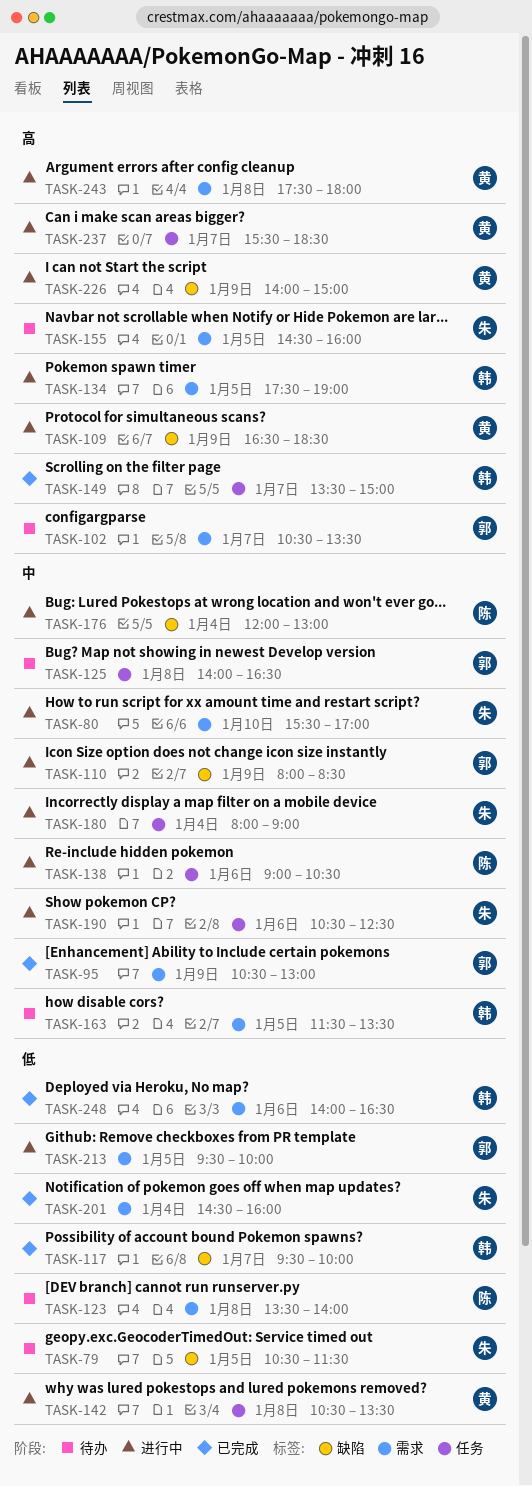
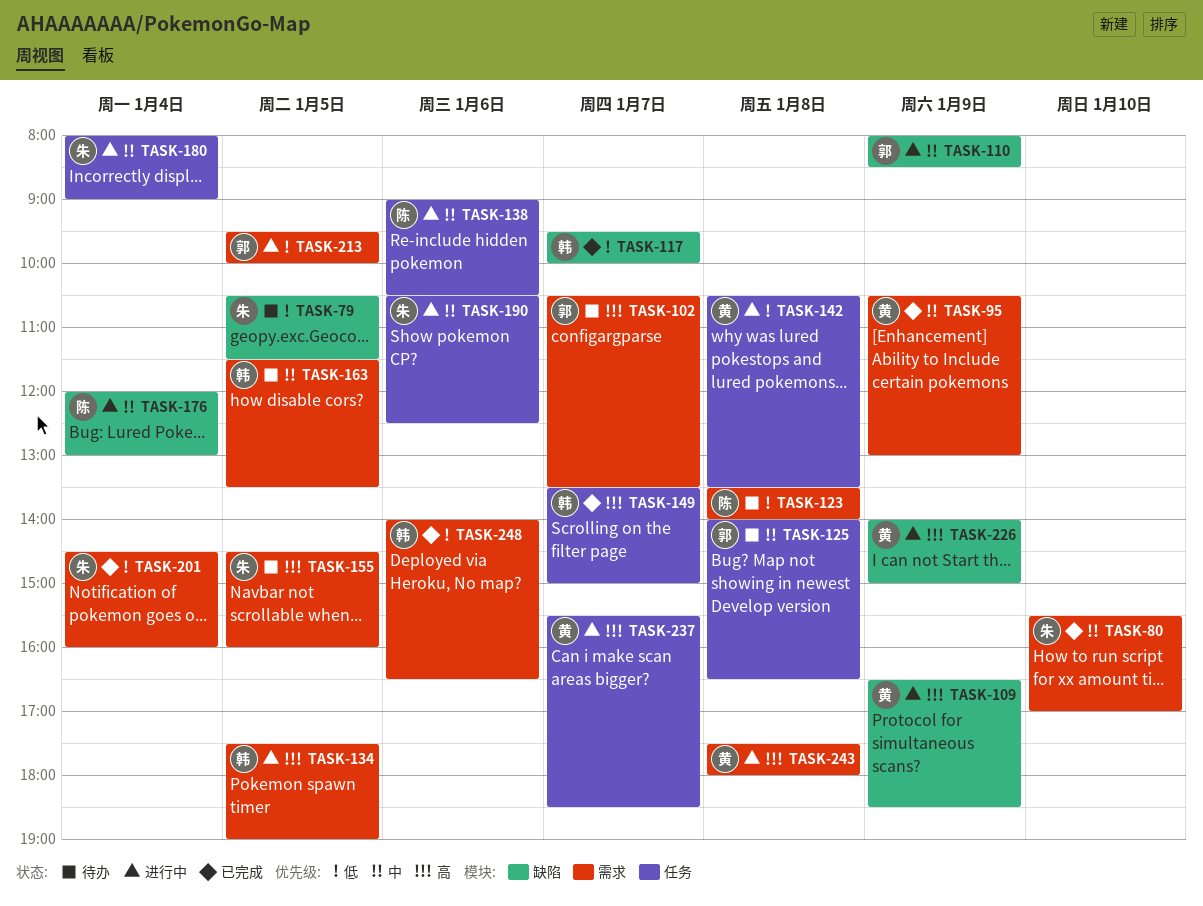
TASK-80, status: 进行中 -> 已完成
TASK-95, owner: 郭 -> 黄

